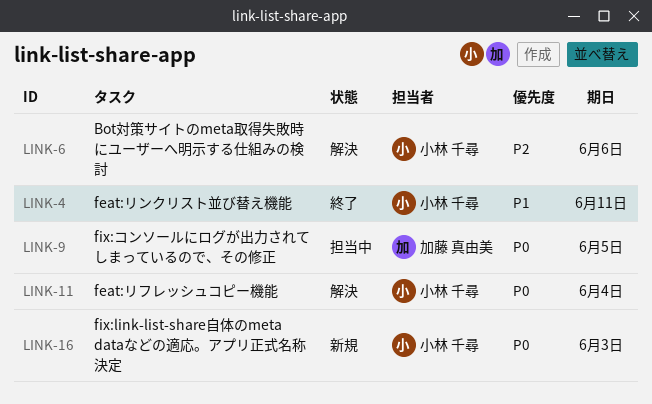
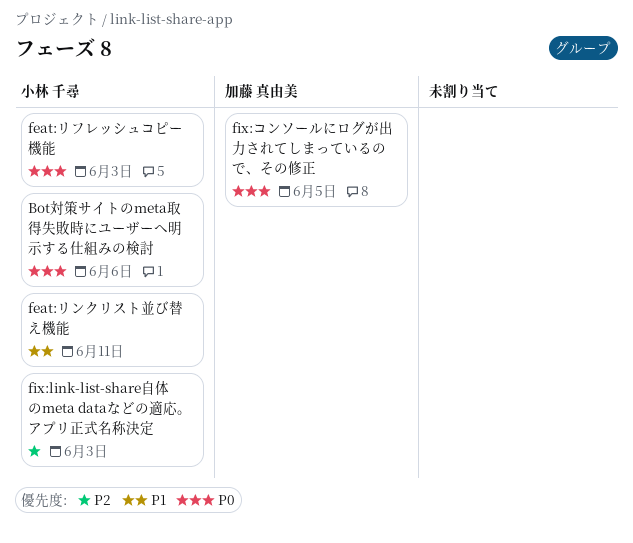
Bot対策サイトのmeta取得失敗時にユーザーへ明示する仕組みの検討, priority: P2 -> P0
feat:リフレッシュコピー機能, due: Jun 4 -> Jun 3
fix:link-list-share自体のmeta dataなどの適応。アプリ正式名称決定, priority: P0 -> P2

